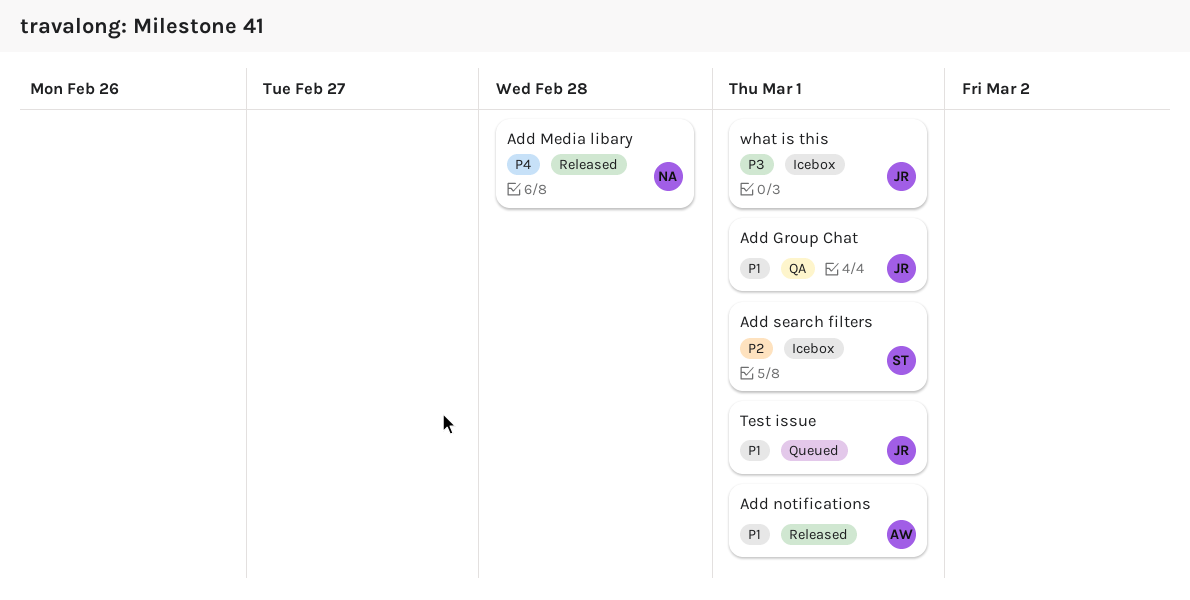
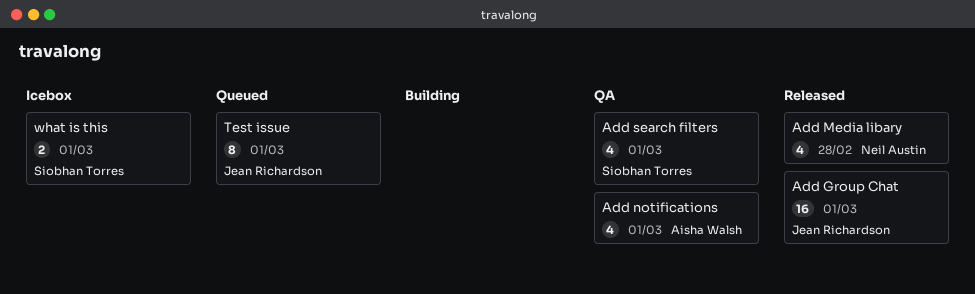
Add Group Chat, status: QA -> Released
Add notifications, status: Released -> QA
Add search filters, status: Icebox -> QA
what is this, owner: Jean Richardson -> Siobhan Torres

